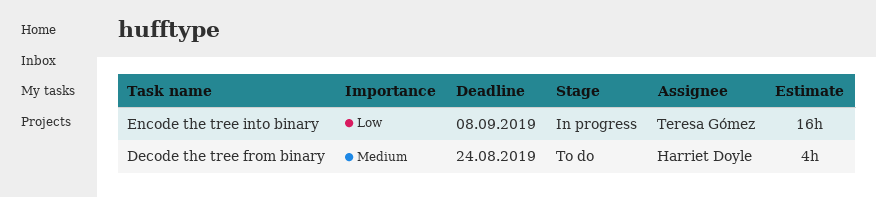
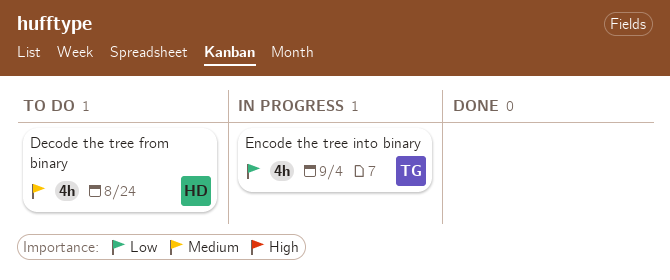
Encode the tree into binary, estimate: 16h -> 4h
Encode the tree into binary, due: Sep 8 -> Sep 4

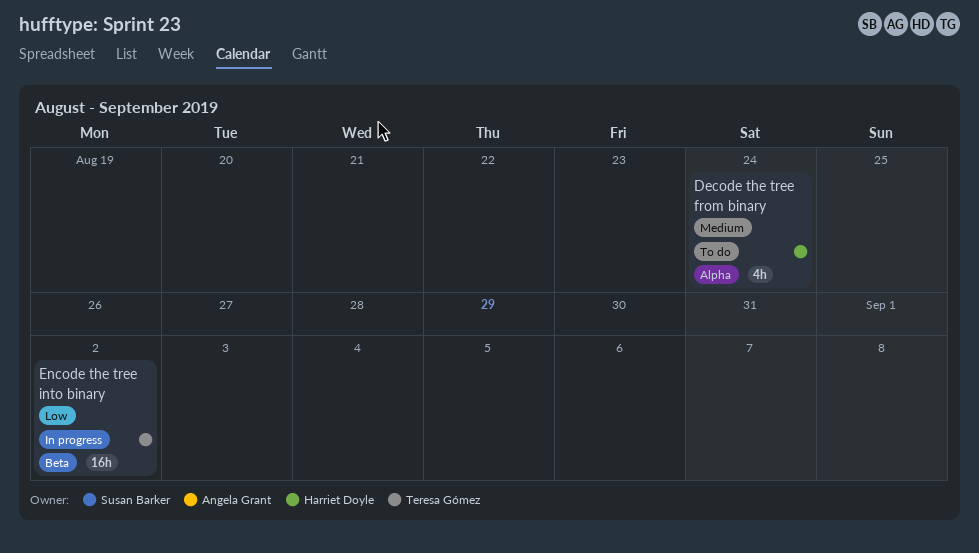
Encode the tree into binary, estimate: 4h -> 16h
Encode the tree into binary, due: Sep 4 -> Sep 2

